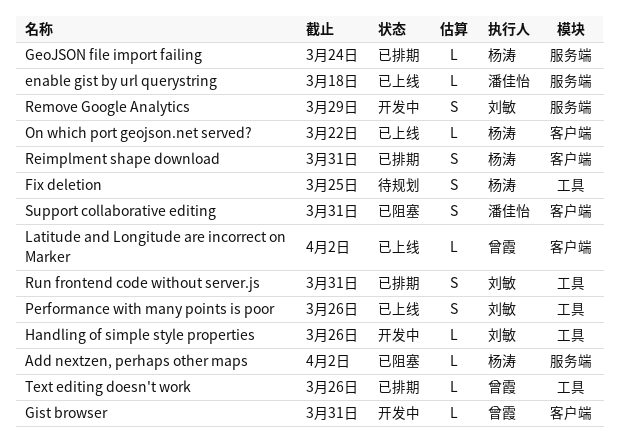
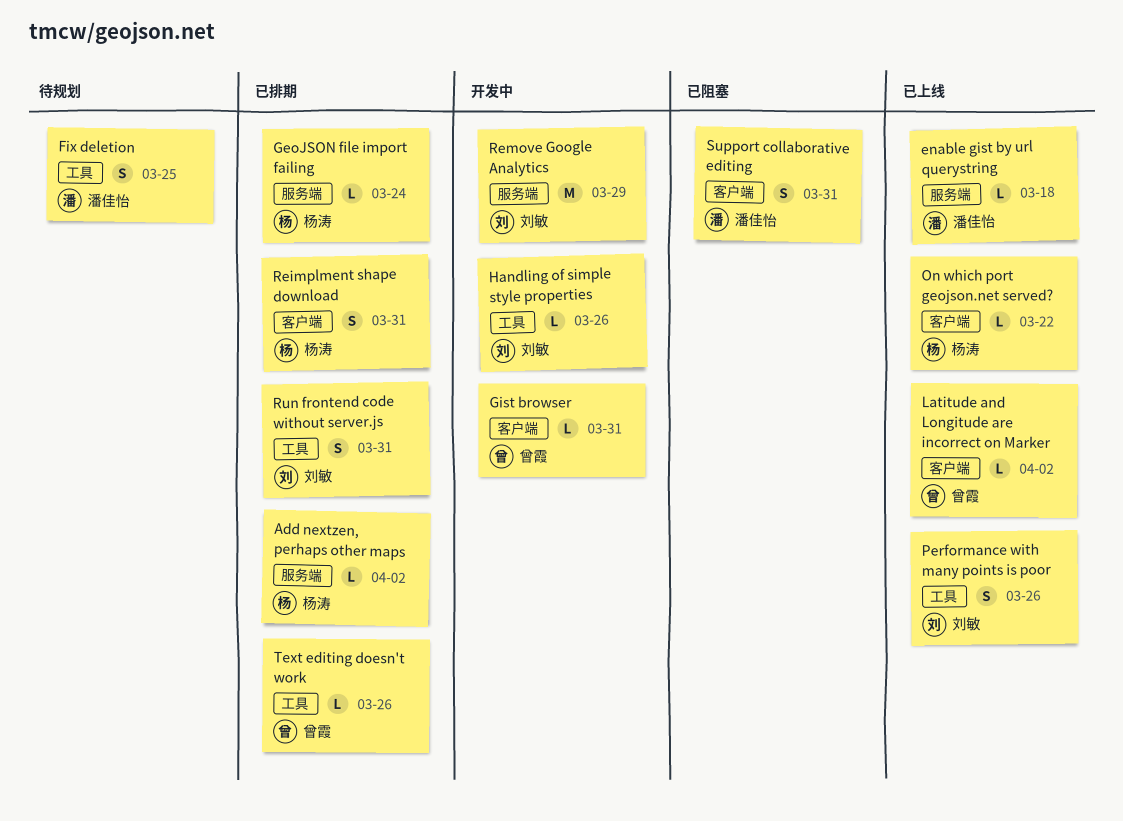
Add nextzen, perhaps other maps, status: 已阻塞 -> 已排期
Fix deletion, owner: 杨涛 -> 潘佳怡
Remove Google Analytics, estimate: S -> M

